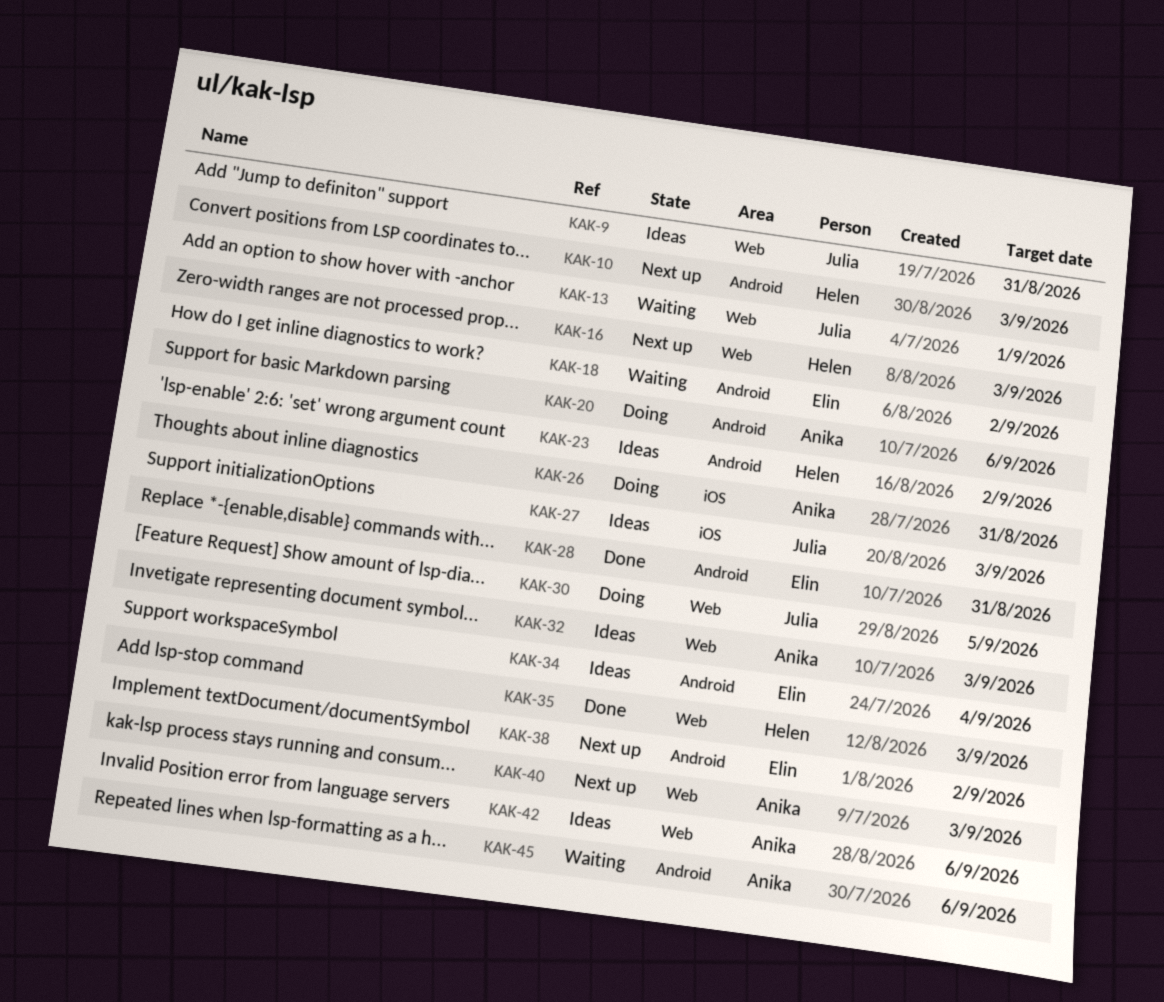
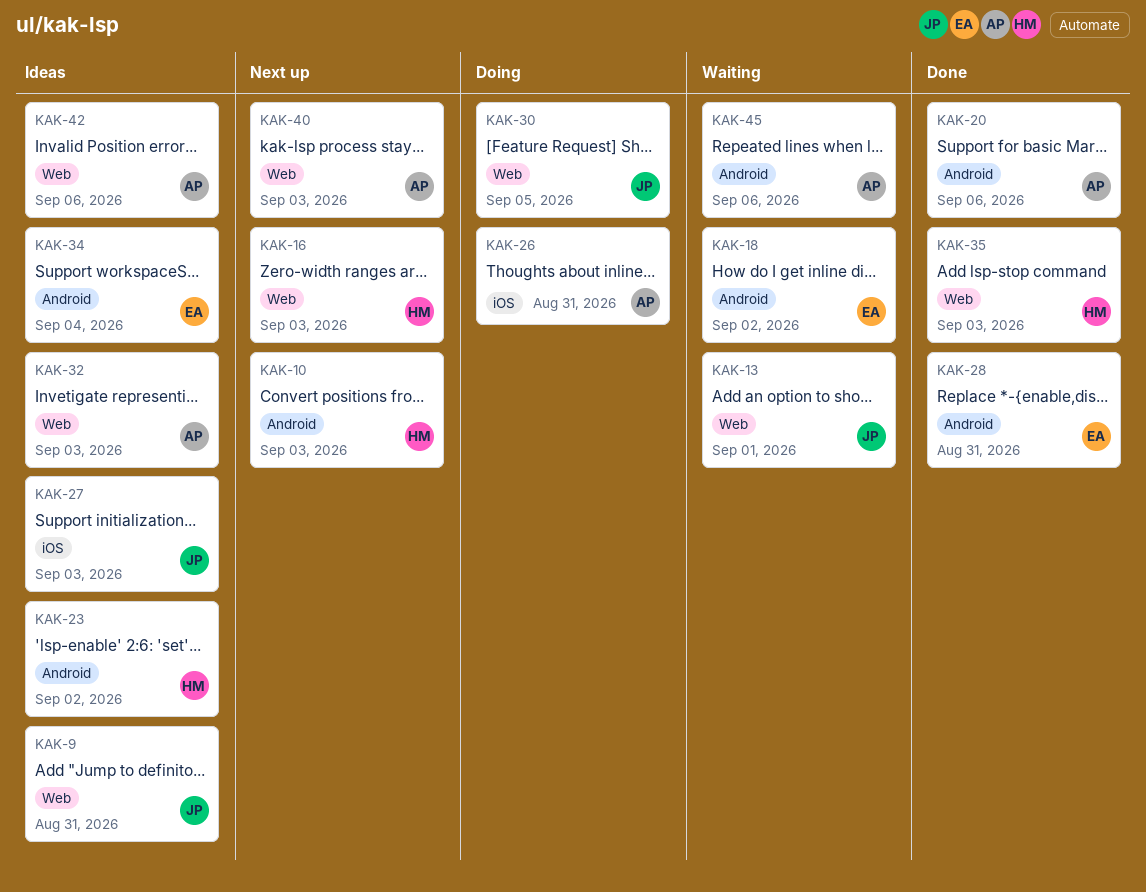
KAK-20, status: Doing -> Done
KAK-38: present -> none

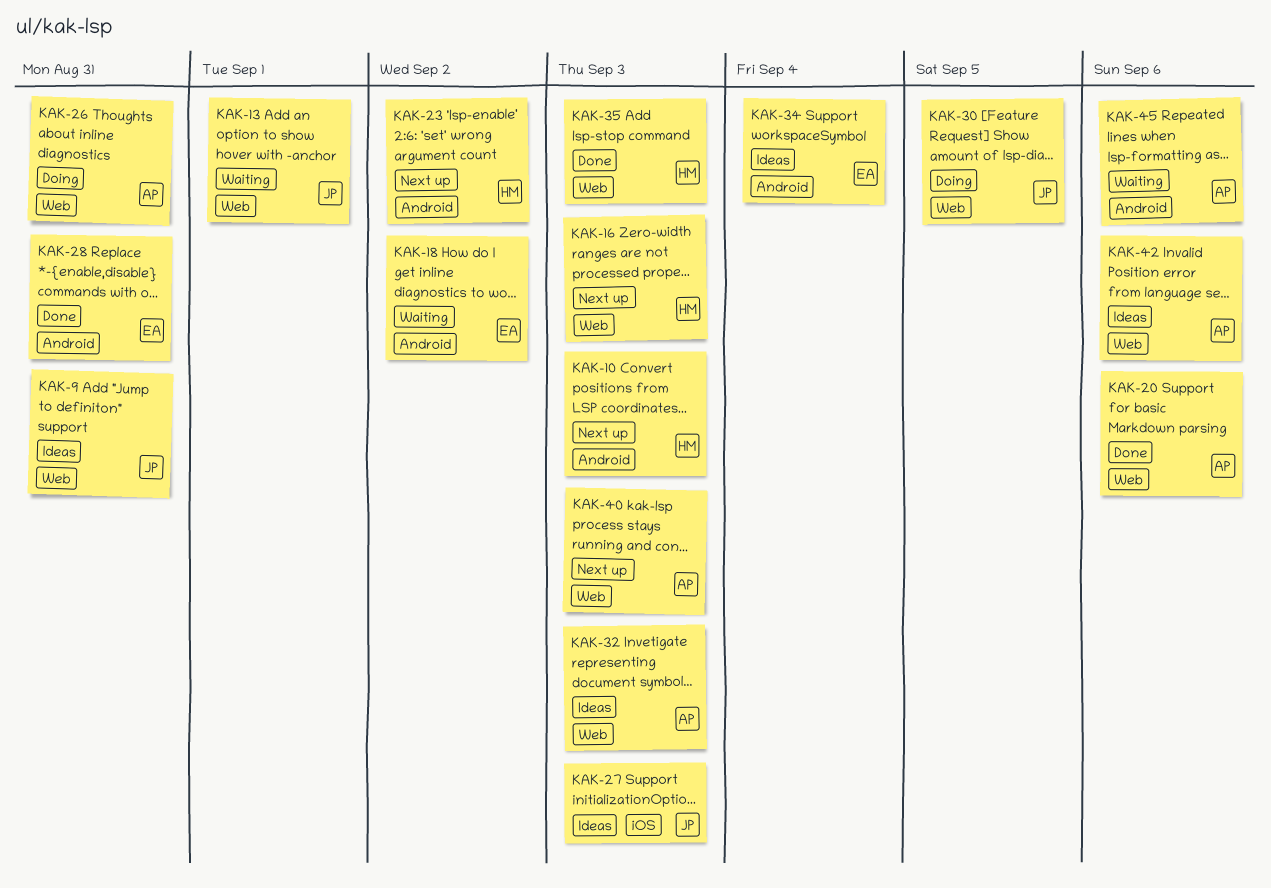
KAK-20, label: Android -> Web
KAK-23, status: Ideas -> Next up
KAK-26, label: iOS -> Web

